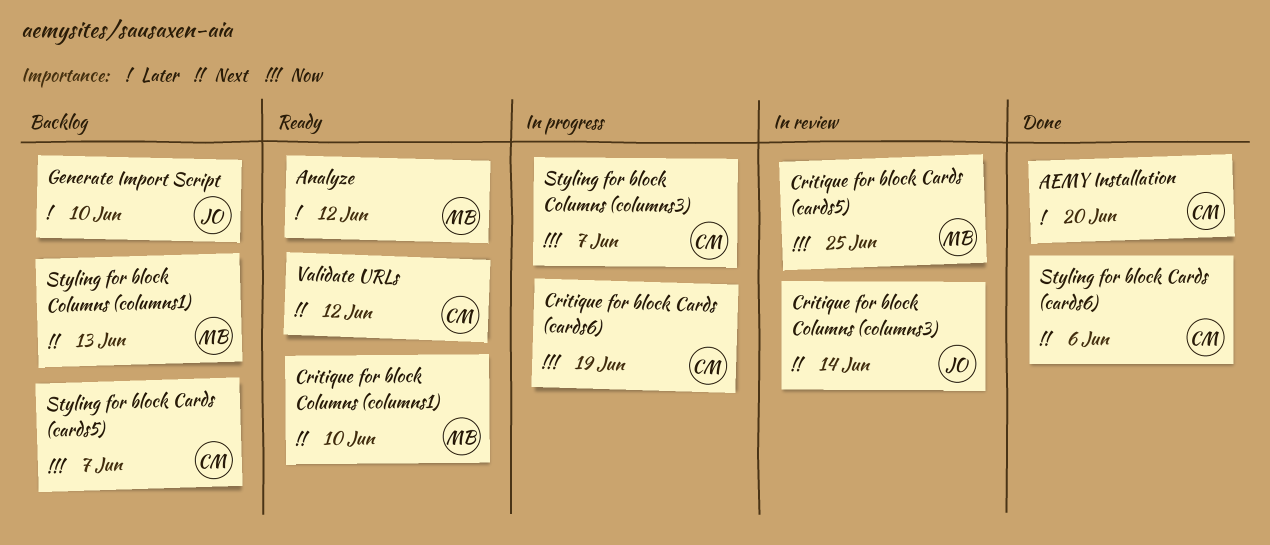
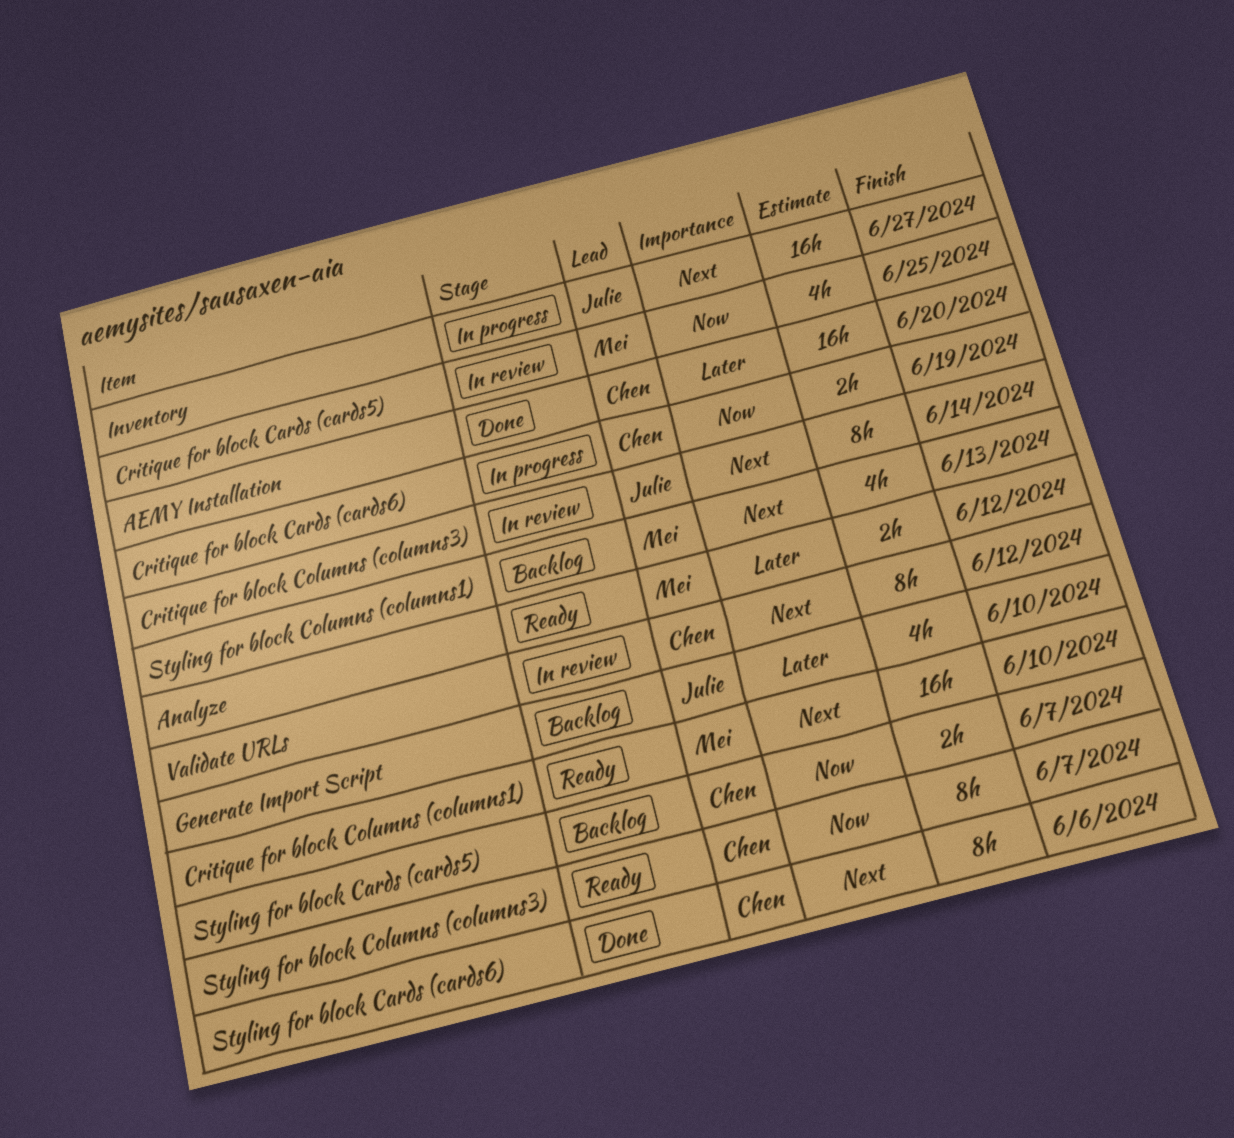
Inventory: none -> present
Styling for block Columns (columns3), status: In progress -> Ready
Validate URLs, status: Ready -> In review

